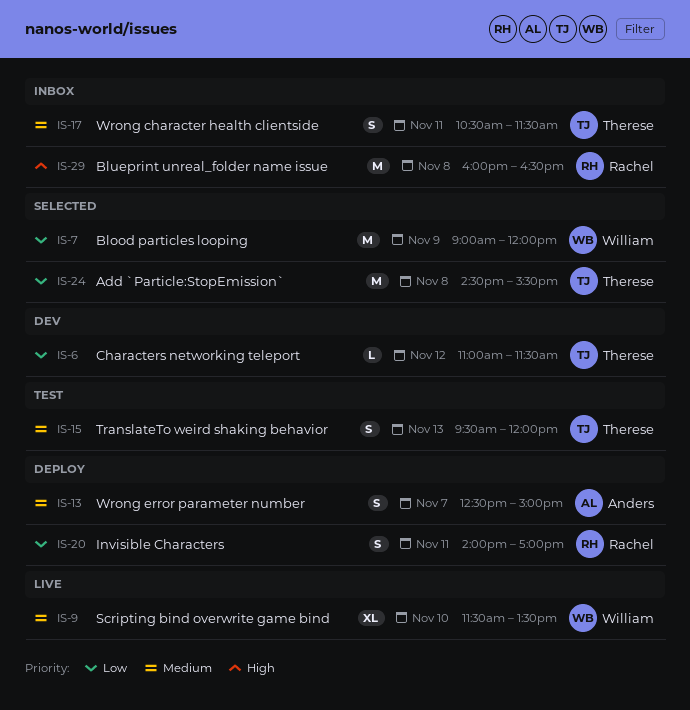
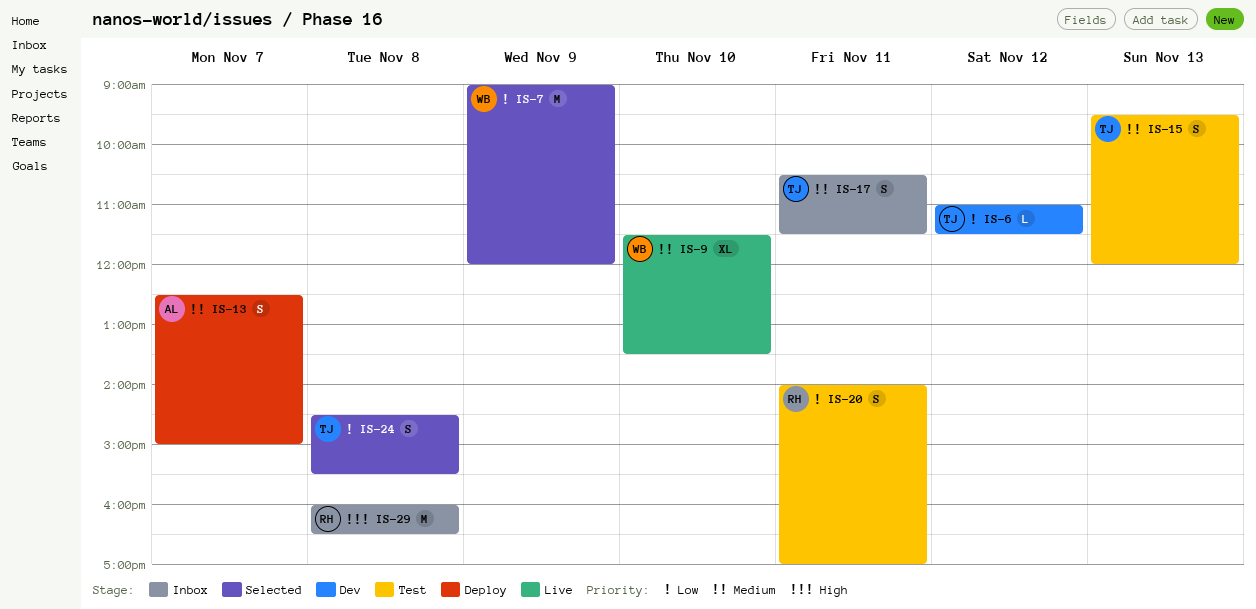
IS-20, status: Deploy -> Test
IS-24, estimate: M -> S

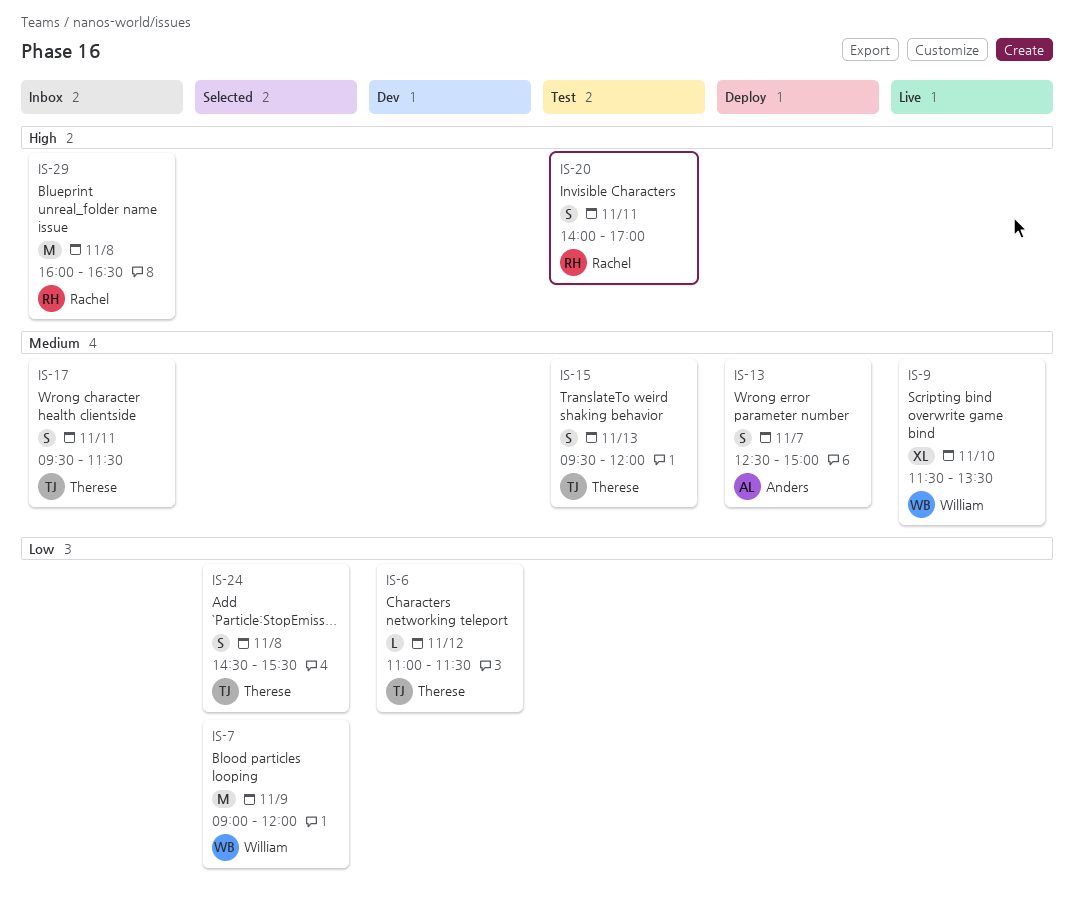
IS-17, begins: 10:30 -> 09:30
IS-20, priority: Low -> High

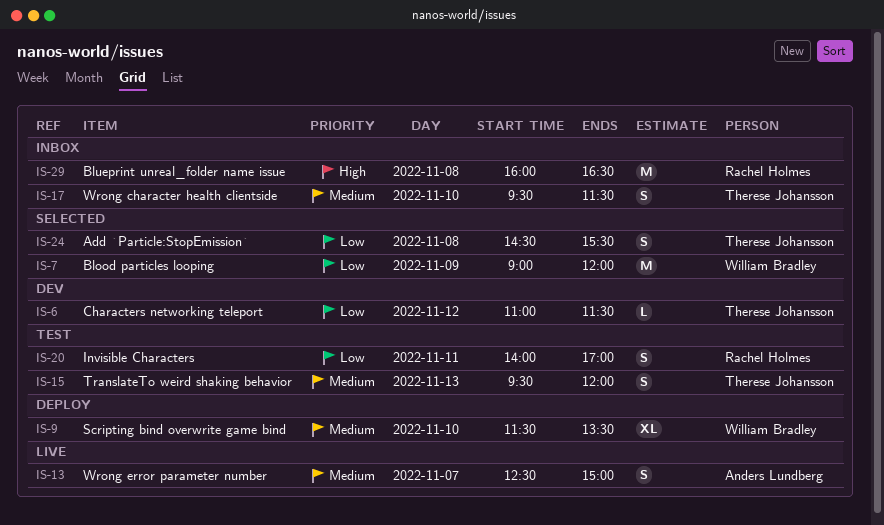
IS-9, status: Live -> Deploy
IS-13, status: Deploy -> Live
IS-17, day: Nov 11 -> Nov 10
IS-20, priority: High -> Low

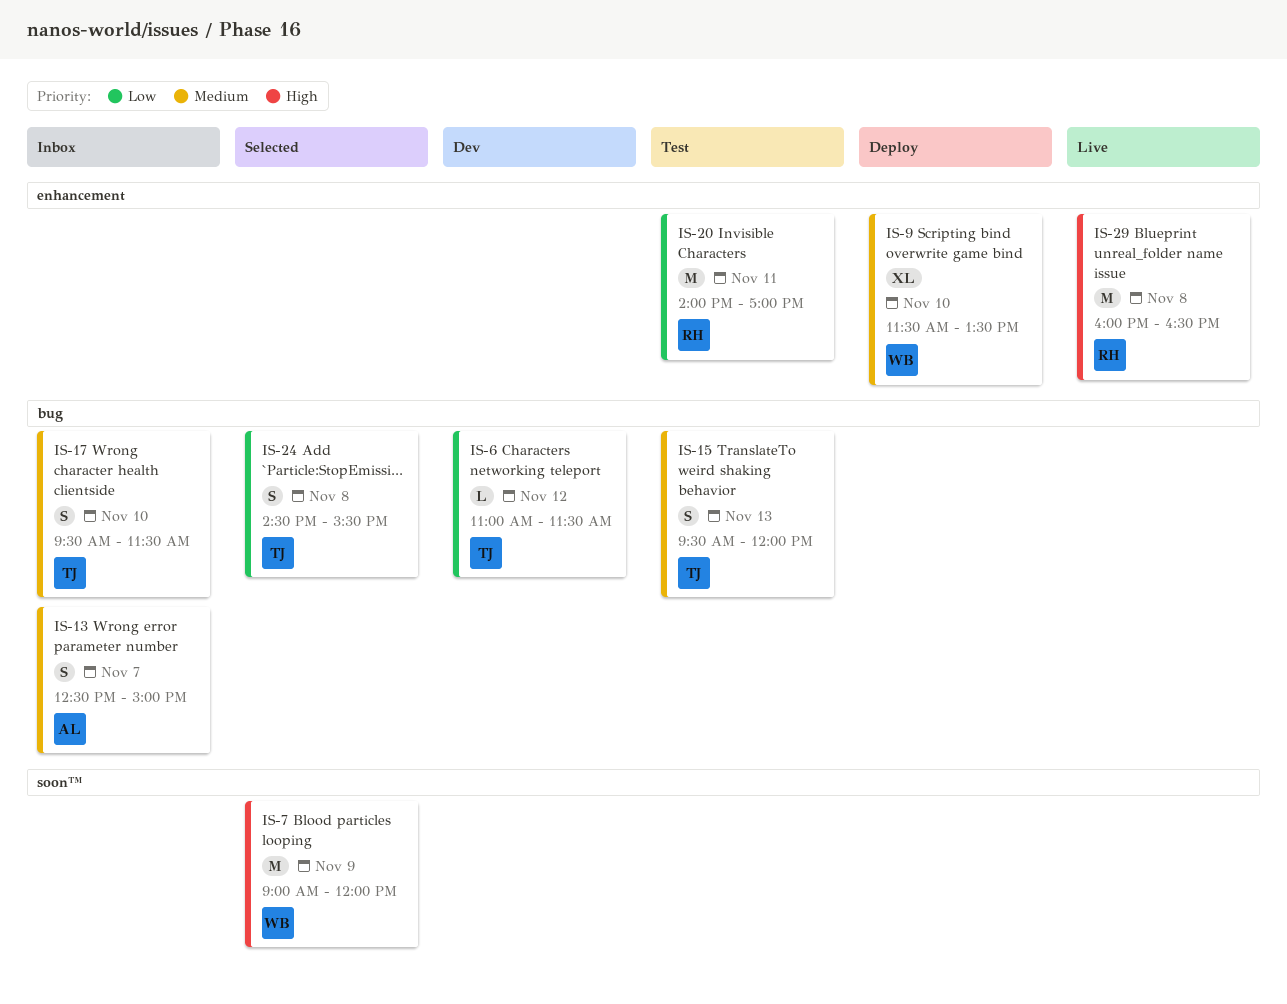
IS-7, priority: Low -> High
IS-13, status: Live -> Inbox
IS-20, estimate: S -> M
IS-29, status: Inbox -> Live

